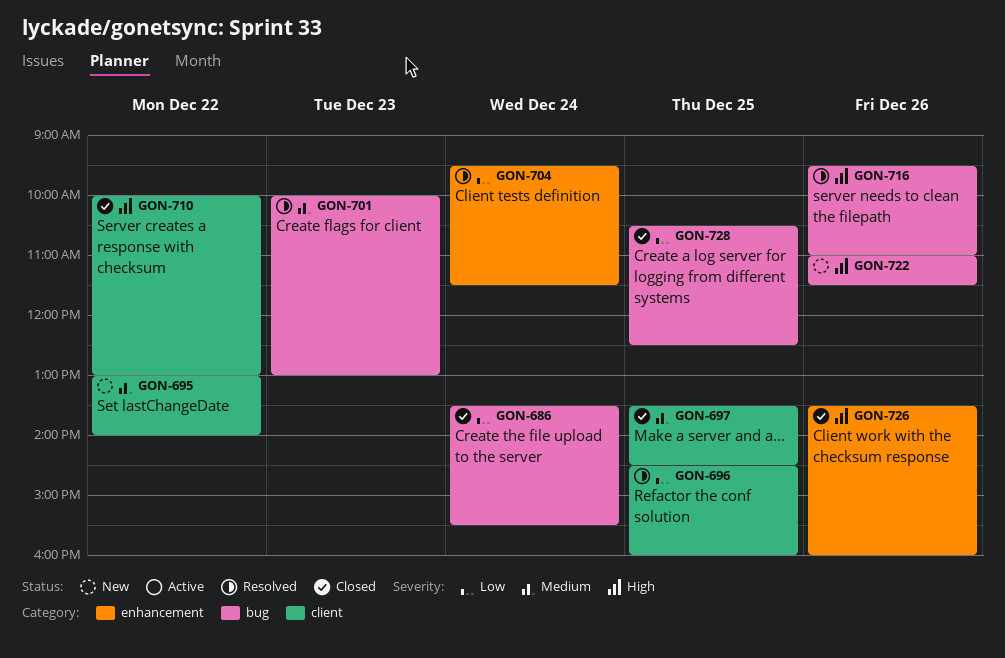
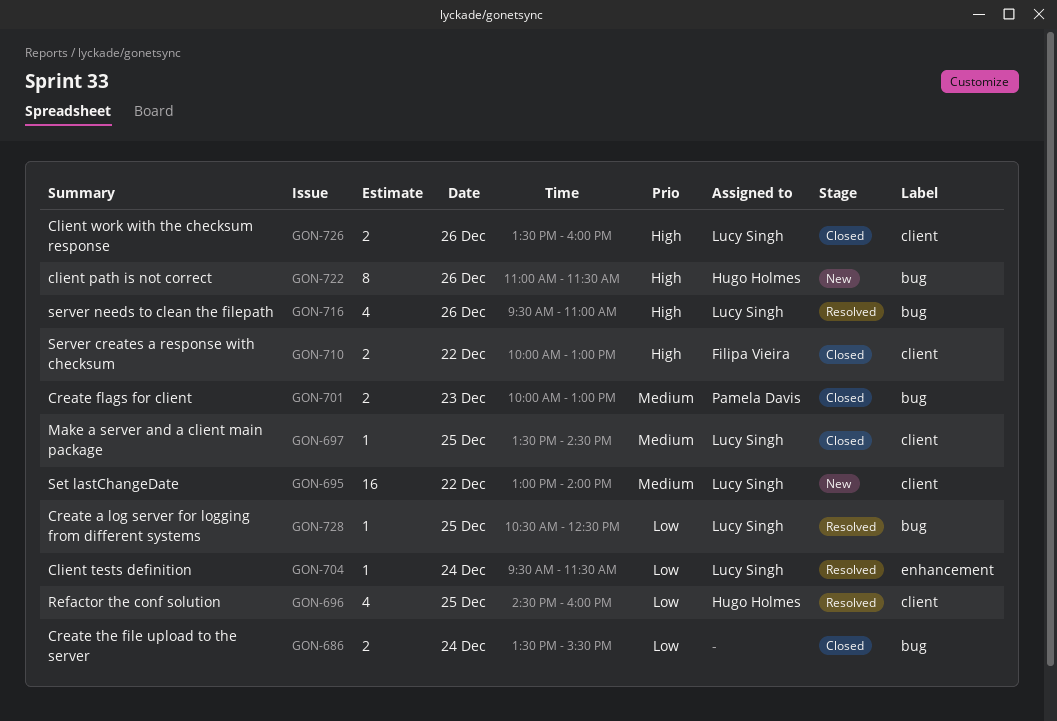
GON-701, status: Resolved -> Closed
GON-726, label: enhancement -> client
GON-728, status: Closed -> Resolved

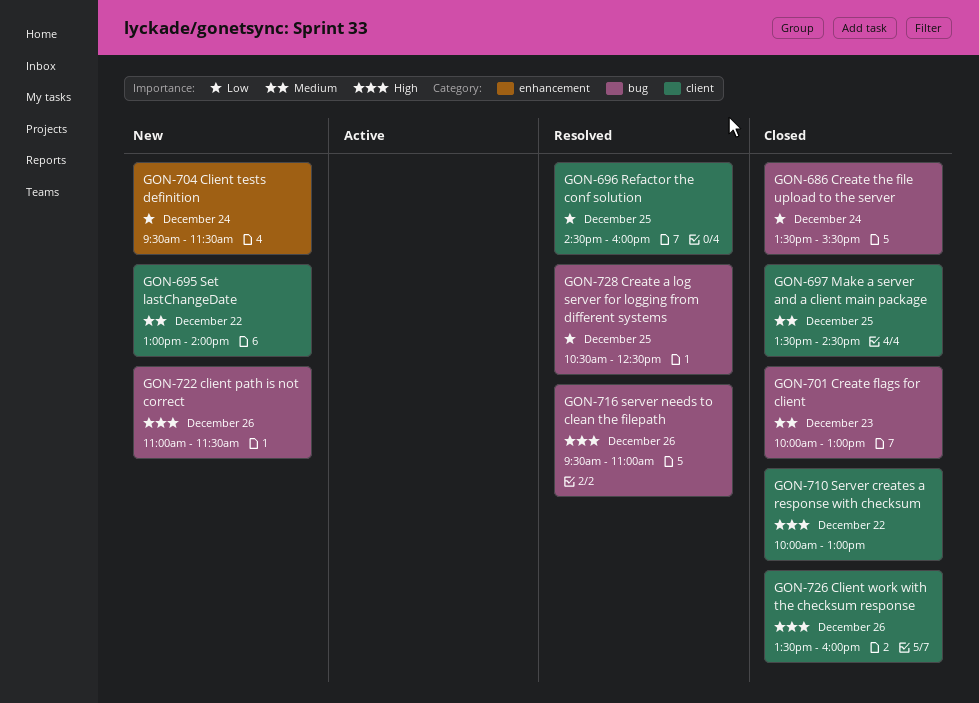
GON-704, status: Resolved -> New

